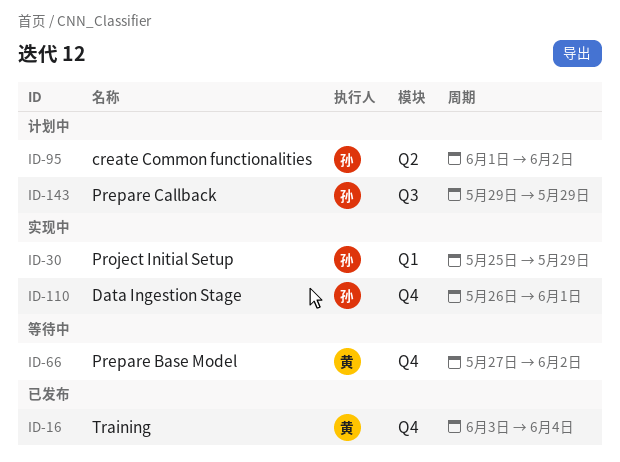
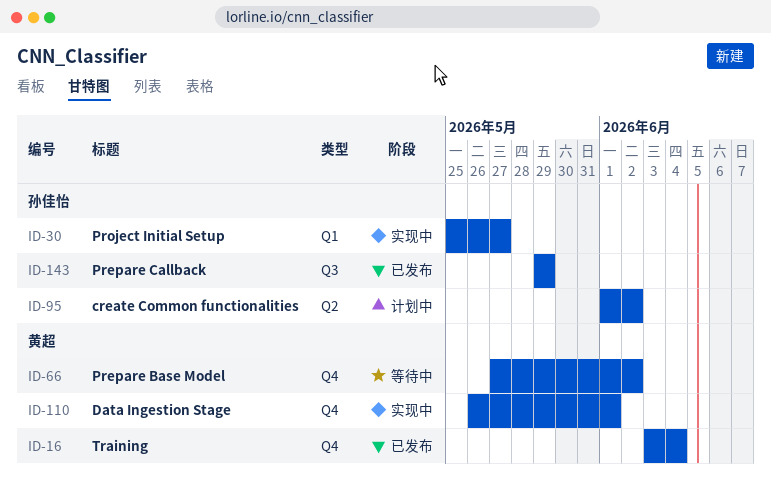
ID-30, due: May 29 -> May 27
ID-110, owner: 孙佳怡 -> 黄超
ID-143, status: 计划中 -> 已发布

